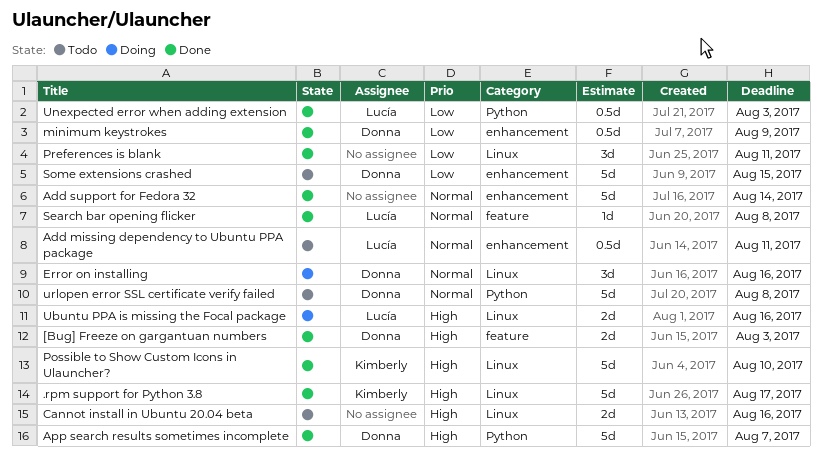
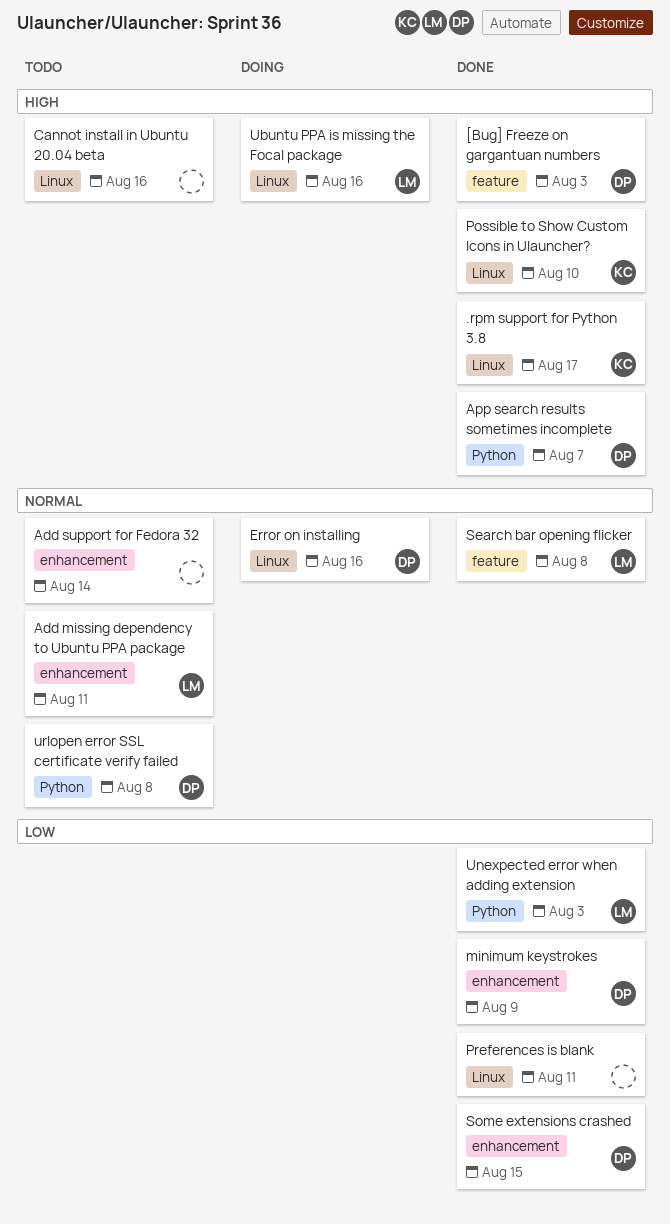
Add support for Fedora 32, status: Done -> Todo
Some extensions crashed, status: Todo -> Done

